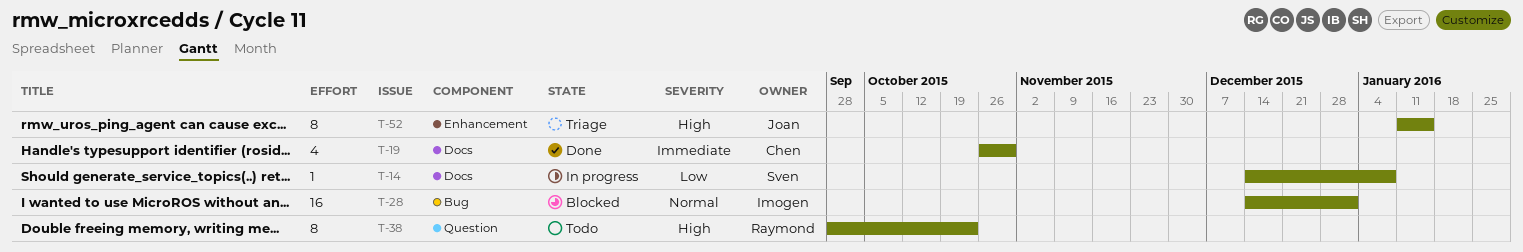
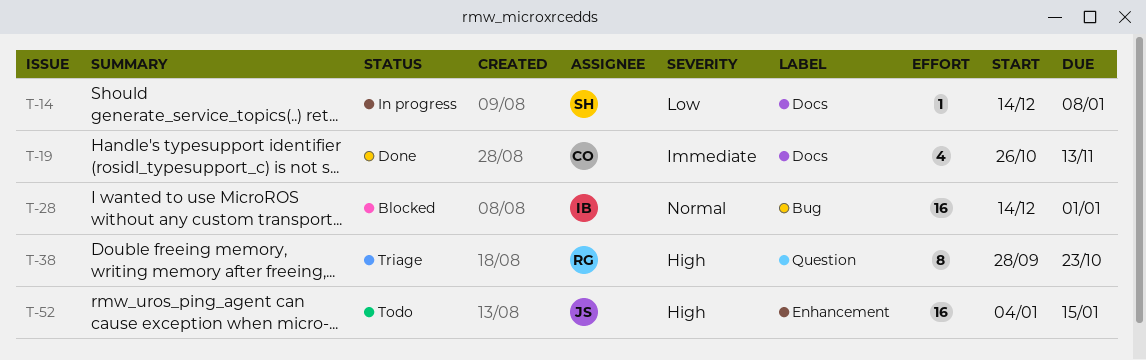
T-19, due: Oct 30 -> Nov 13
T-38, status: Todo -> Triage
T-52, status: Triage -> Todo
T-52, estimate: 8 -> 16
T-52, start: Jan 11 -> Jan 4

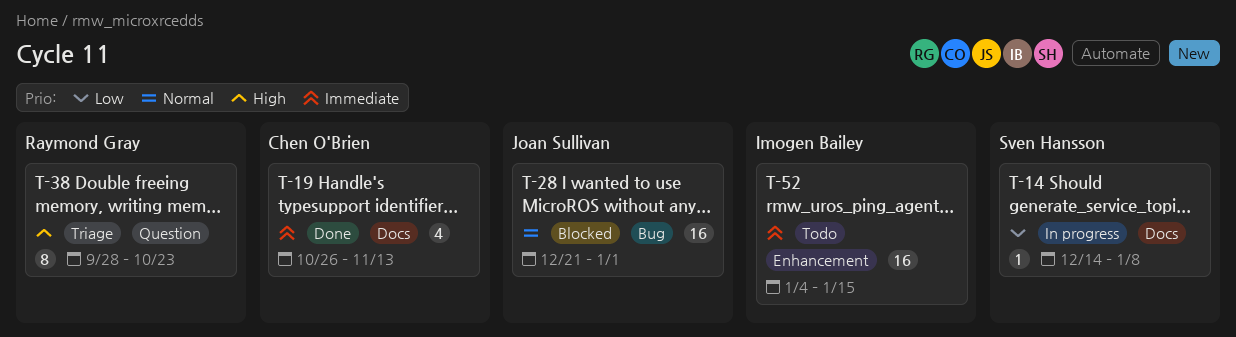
T-28, owner: Imogen Bailey -> Joan Sullivan
T-28, start: Dec 14 -> Dec 21
T-52, owner: Joan Sullivan -> Imogen Bailey
T-52, priority: High -> Immediate

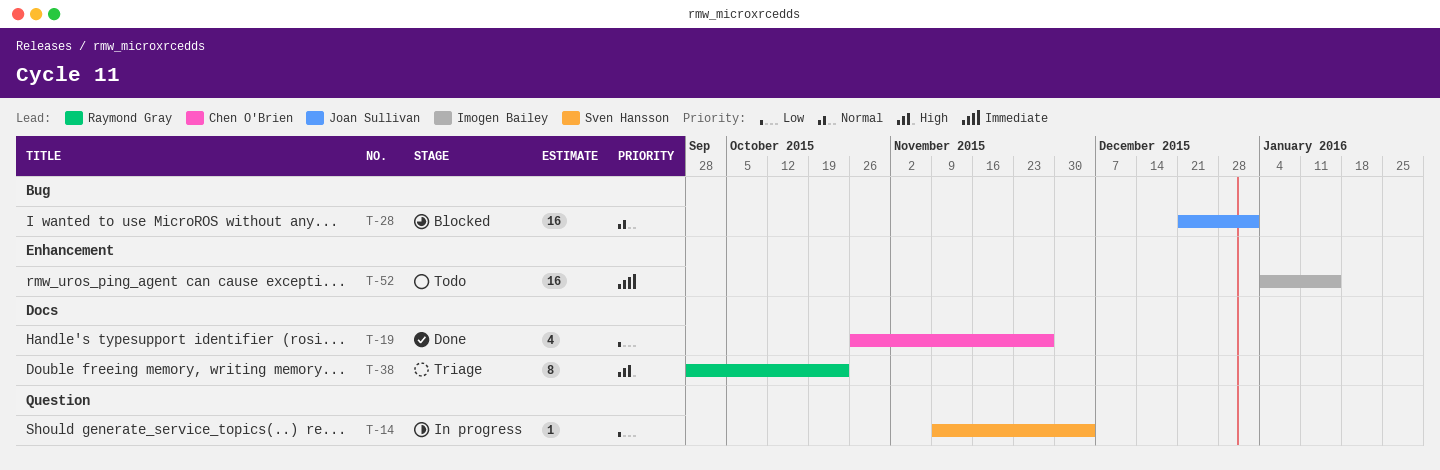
T-14, label: Docs -> Question
T-14, start: Dec 14 -> Nov 9
T-14, due: Jan 8 -> Dec 4
T-19, priority: Immediate -> Low
T-19, due: Nov 13 -> Nov 27
T-38, label: Question -> Docs

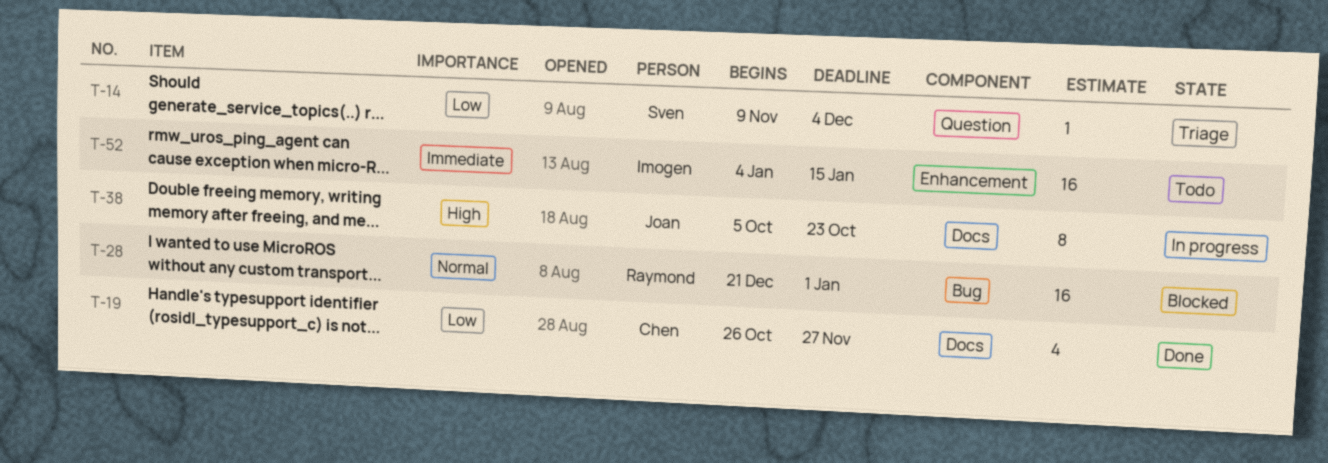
T-14, status: In progress -> Triage
T-28, owner: Joan Sullivan -> Raymond Gray
T-38, status: Triage -> In progress
T-38, owner: Raymond Gray -> Joan Sullivan
T-38, start: Sep 28 -> Oct 5

